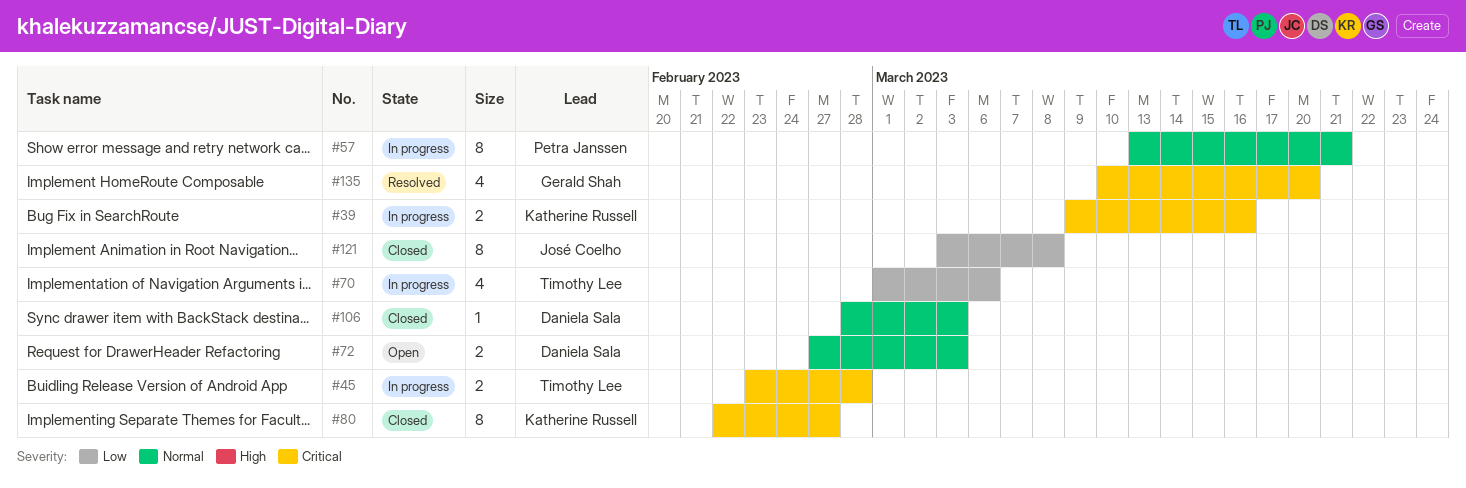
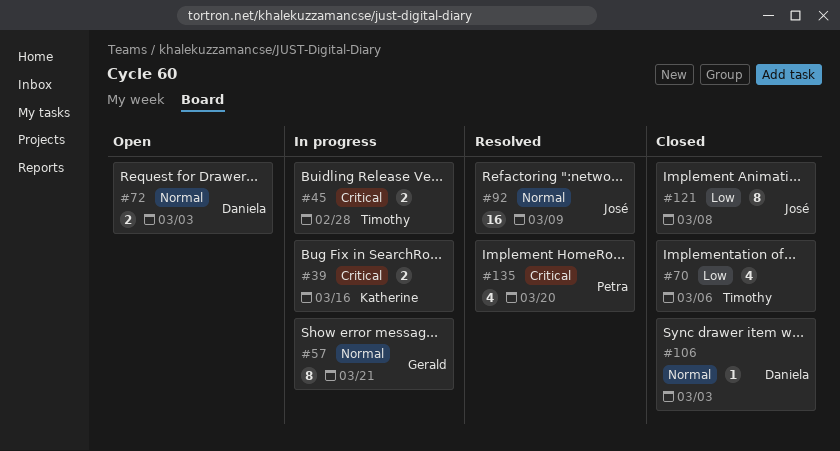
#57, owner: Petra Janssen -> Gerald Shah
#70, status: In progress -> Closed
#80: present -> none
#92: none -> present
#135, owner: Gerald Shah -> Petra Janssen

